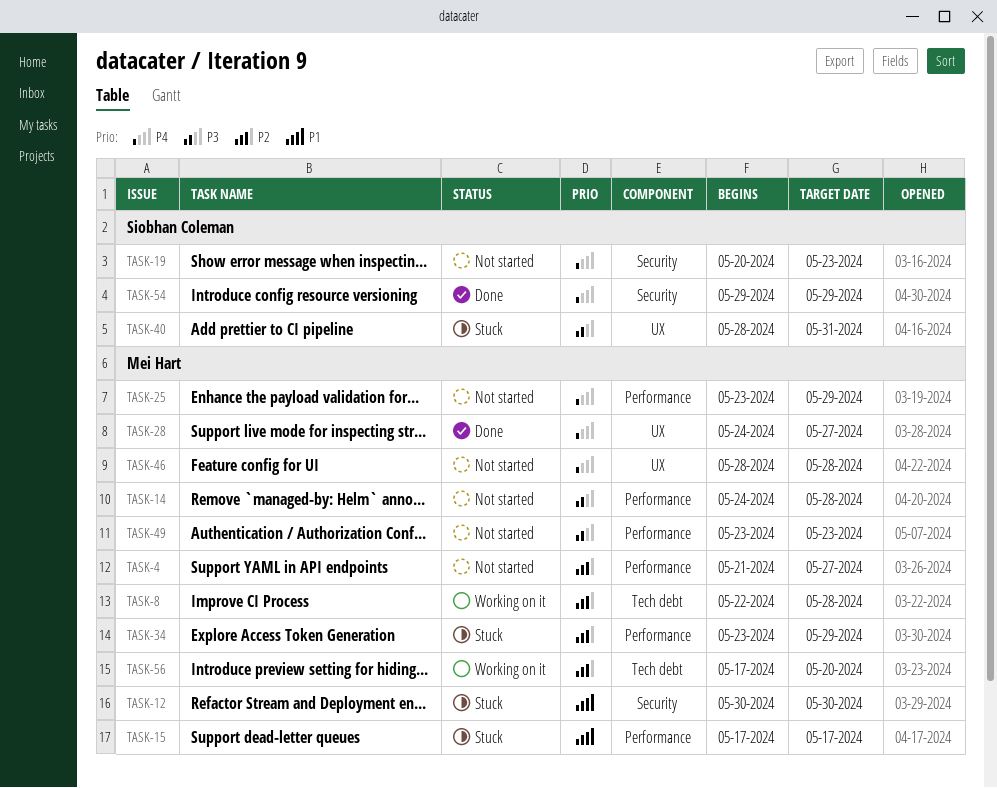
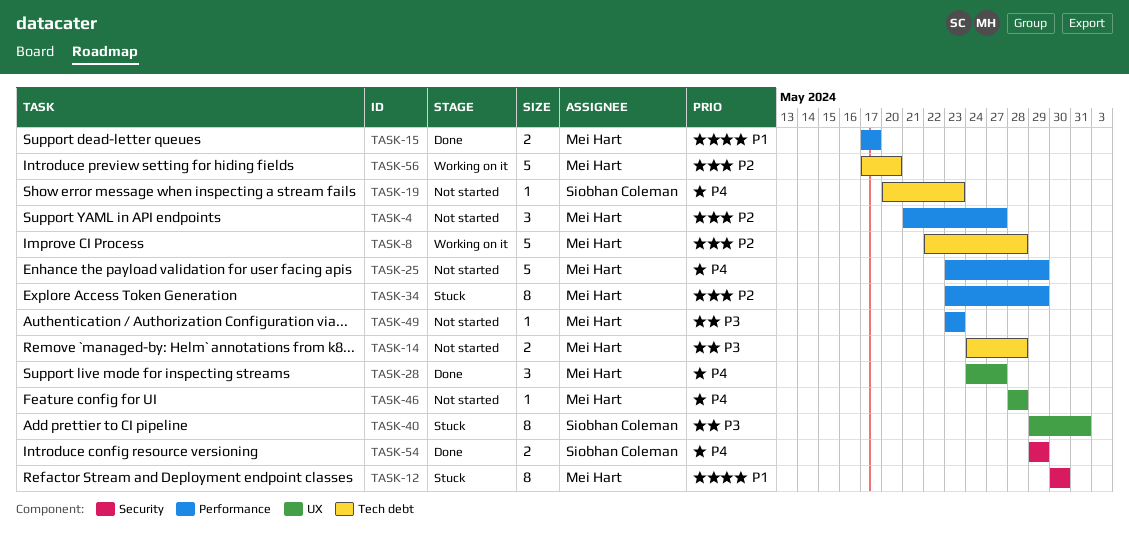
TASK-14, label: Performance -> Tech debt
TASK-15, status: Stuck -> Done
TASK-19, label: Security -> Tech debt
TASK-40, start: May 28 -> May 29

